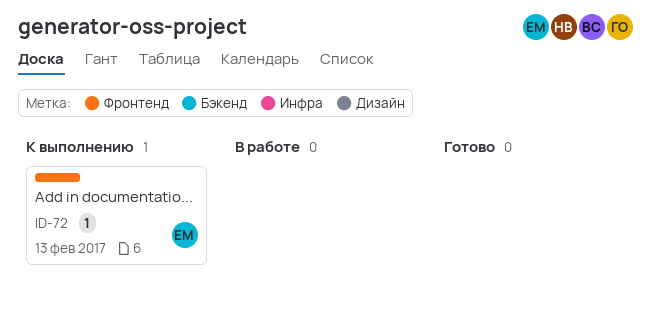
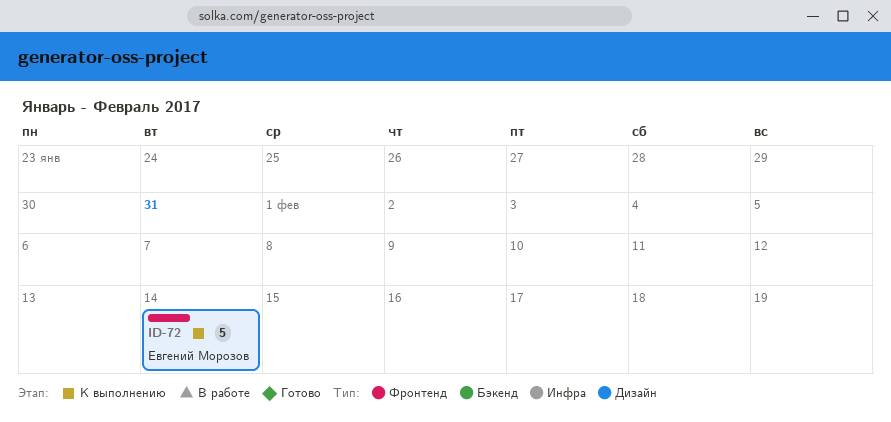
ID-72, estimate: 1 -> 5
ID-72, due: Feb 13 -> Feb 14

